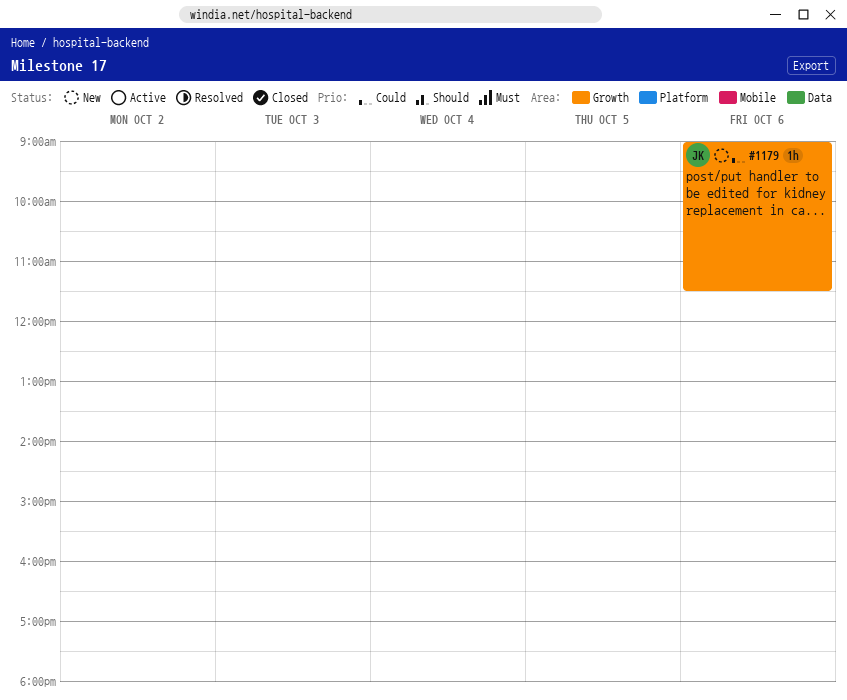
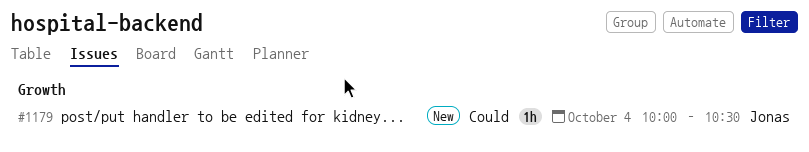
#1179, day: Oct 6 -> Oct 4
#1179, begins: 09:00 -> 10:00
#1179, ends: 11:30 -> 10:30

